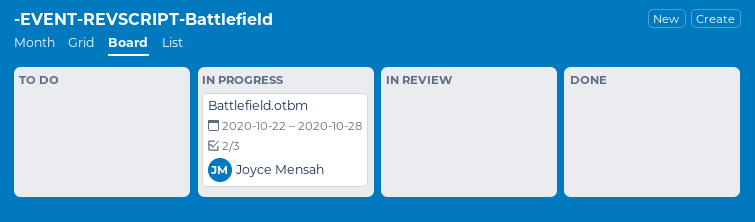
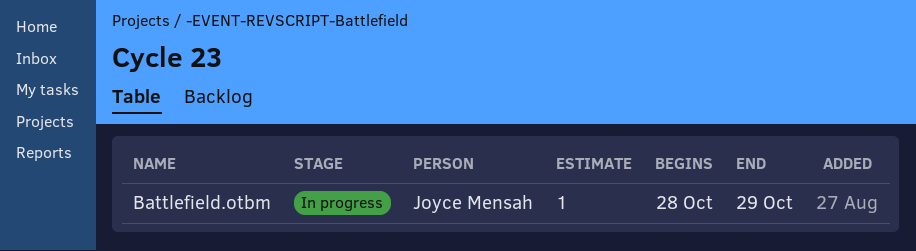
Battlefield.otbm, start: Oct 22 -> Oct 28
Battlefield.otbm, due: Oct 28 -> Oct 29

